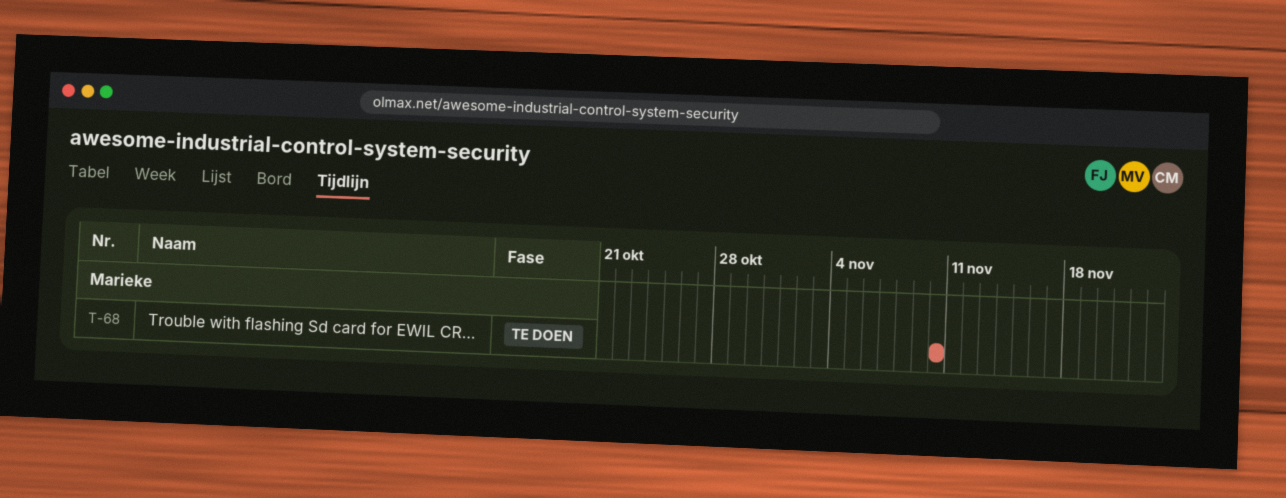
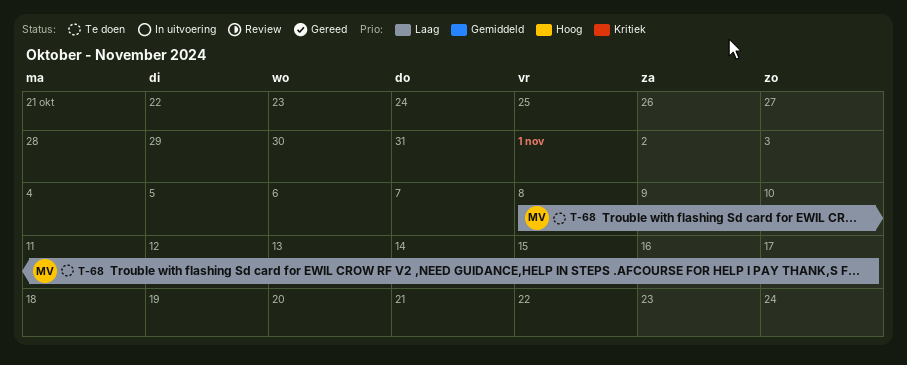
T-68, start: Nov 10 -> Nov 8
T-68, due: Nov 10 -> Nov 17

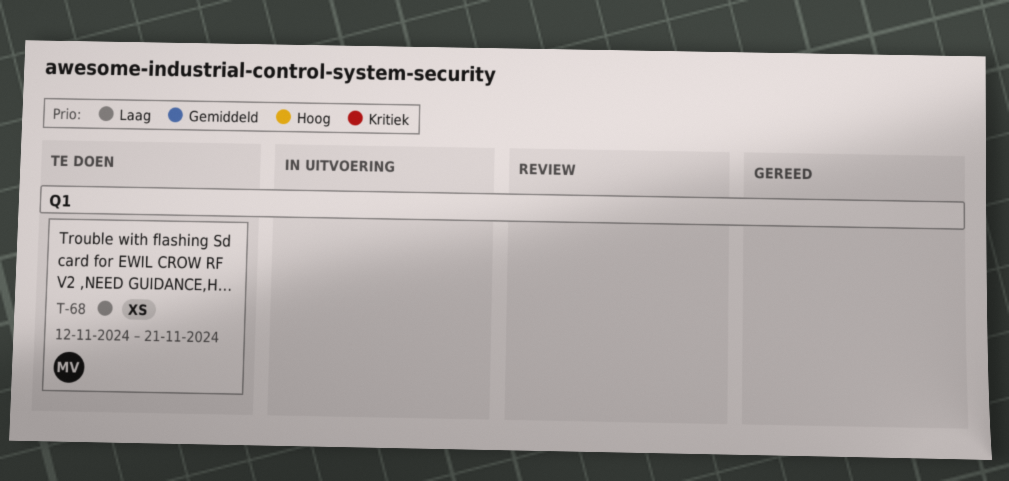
T-68, start: Nov 8 -> Nov 12
T-68, due: Nov 17 -> Nov 21

